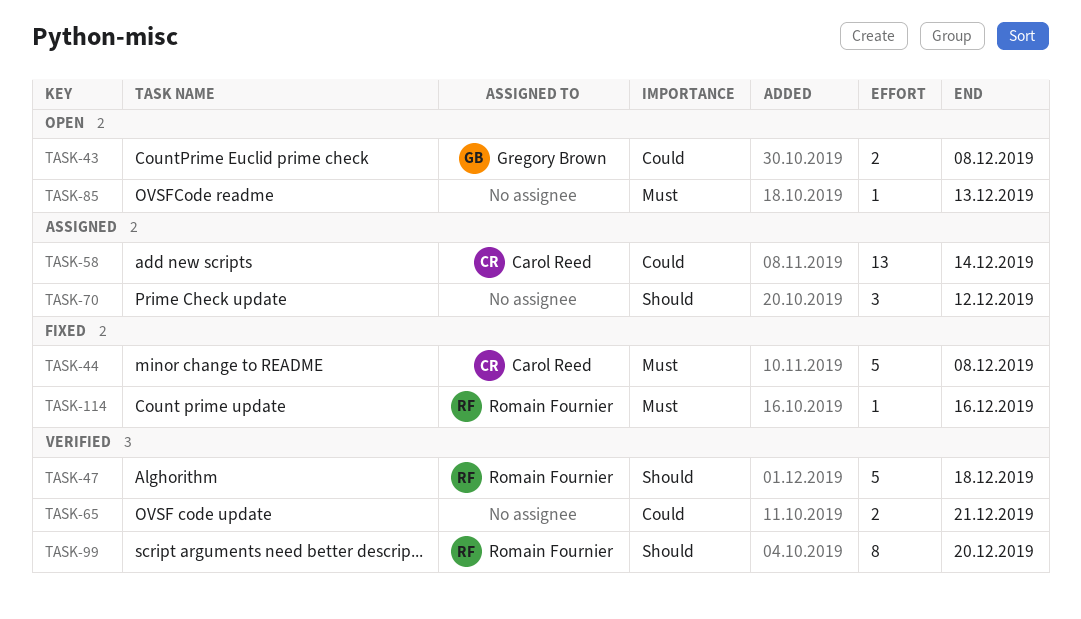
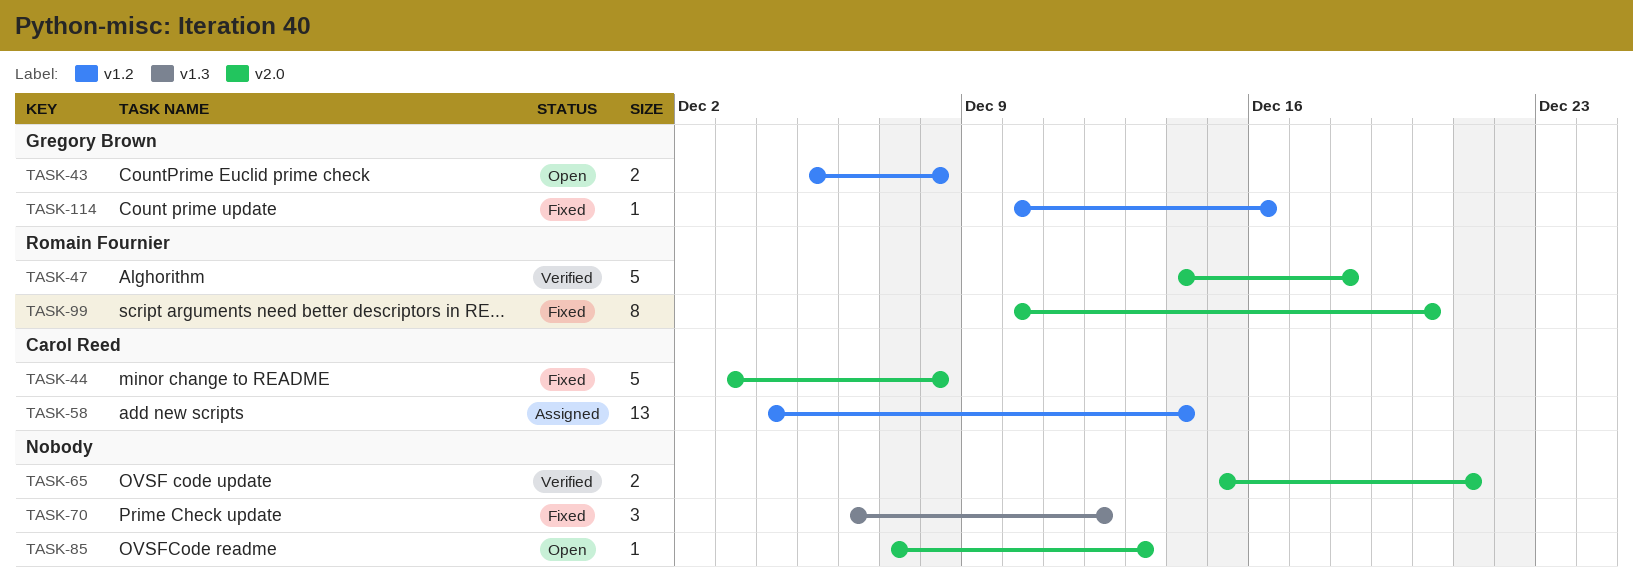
TASK-70, status: Assigned -> Fixed
TASK-99, status: Verified -> Fixed
TASK-114, owner: Romain Fournier -> Gregory Brown

